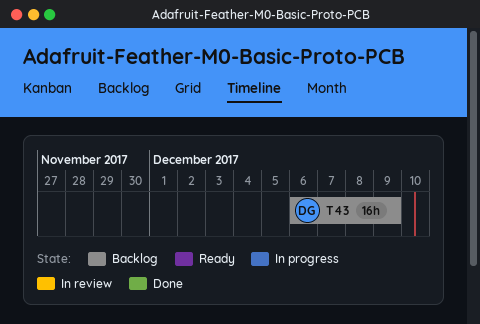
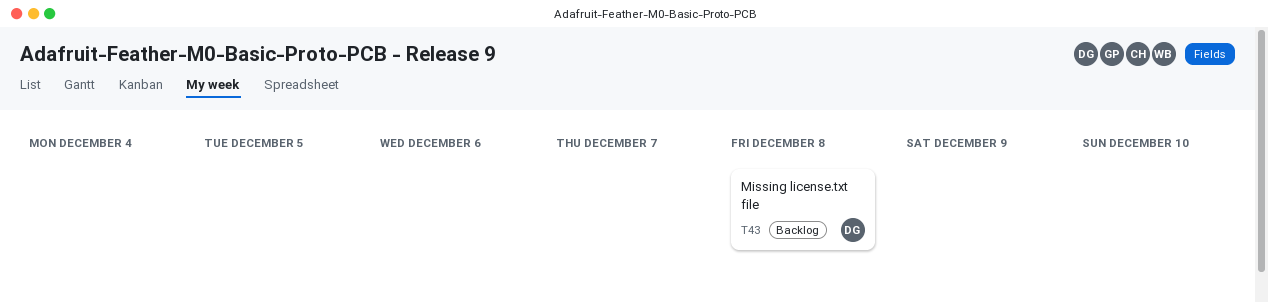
T43, due: Dec 9 -> Dec 8

